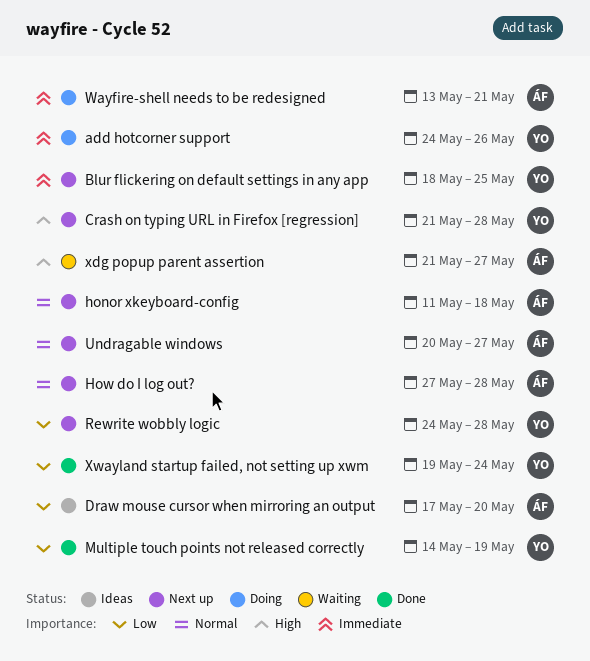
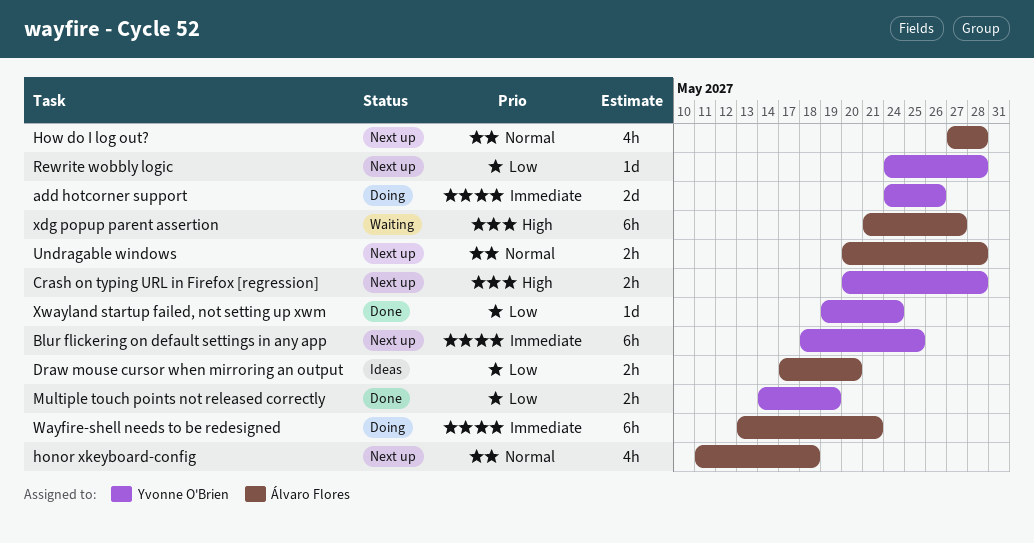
Crash on typing URL in Firefox [regression], start: May 21 -> May 20
Undragable windows, due: May 27 -> May 28

